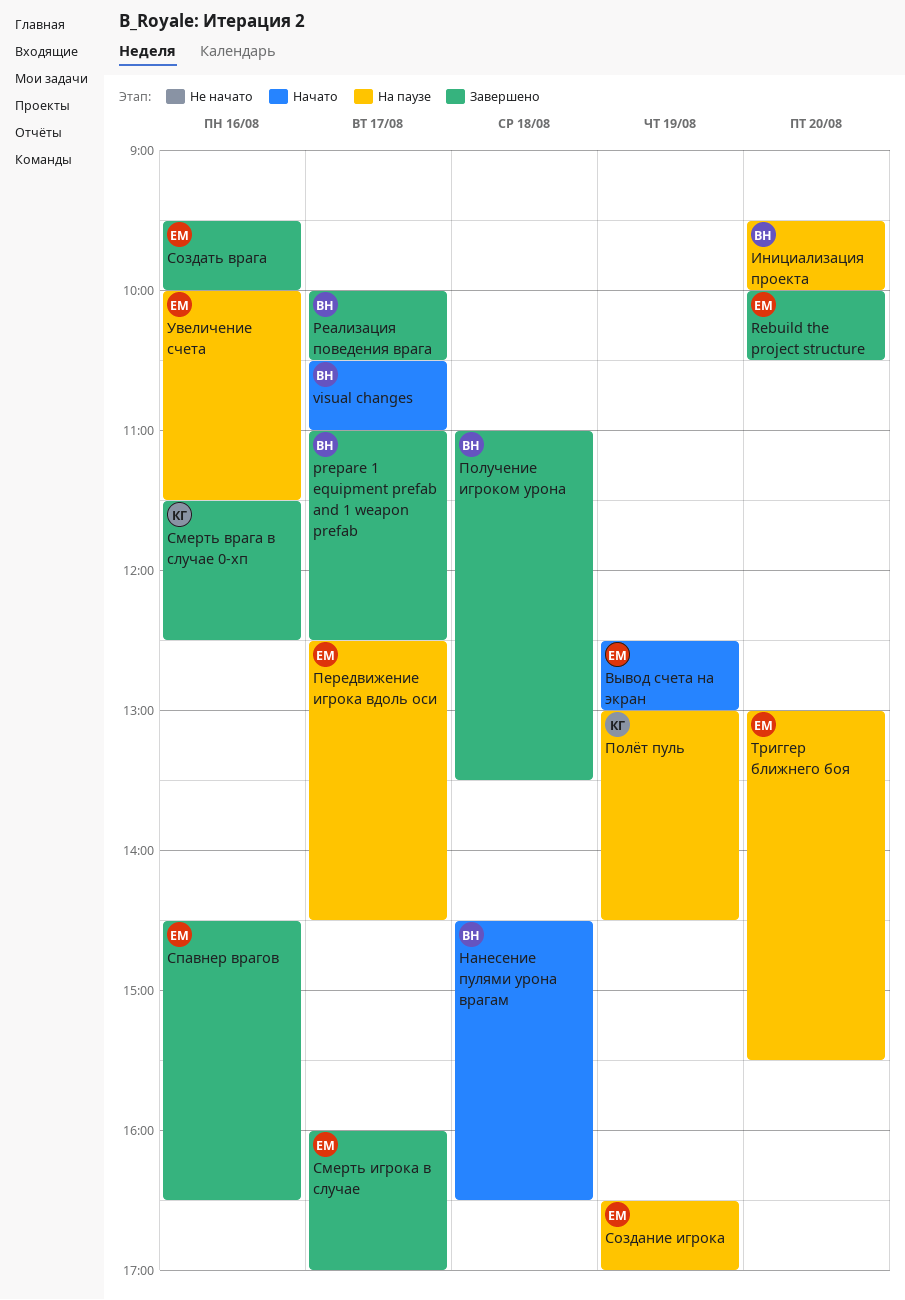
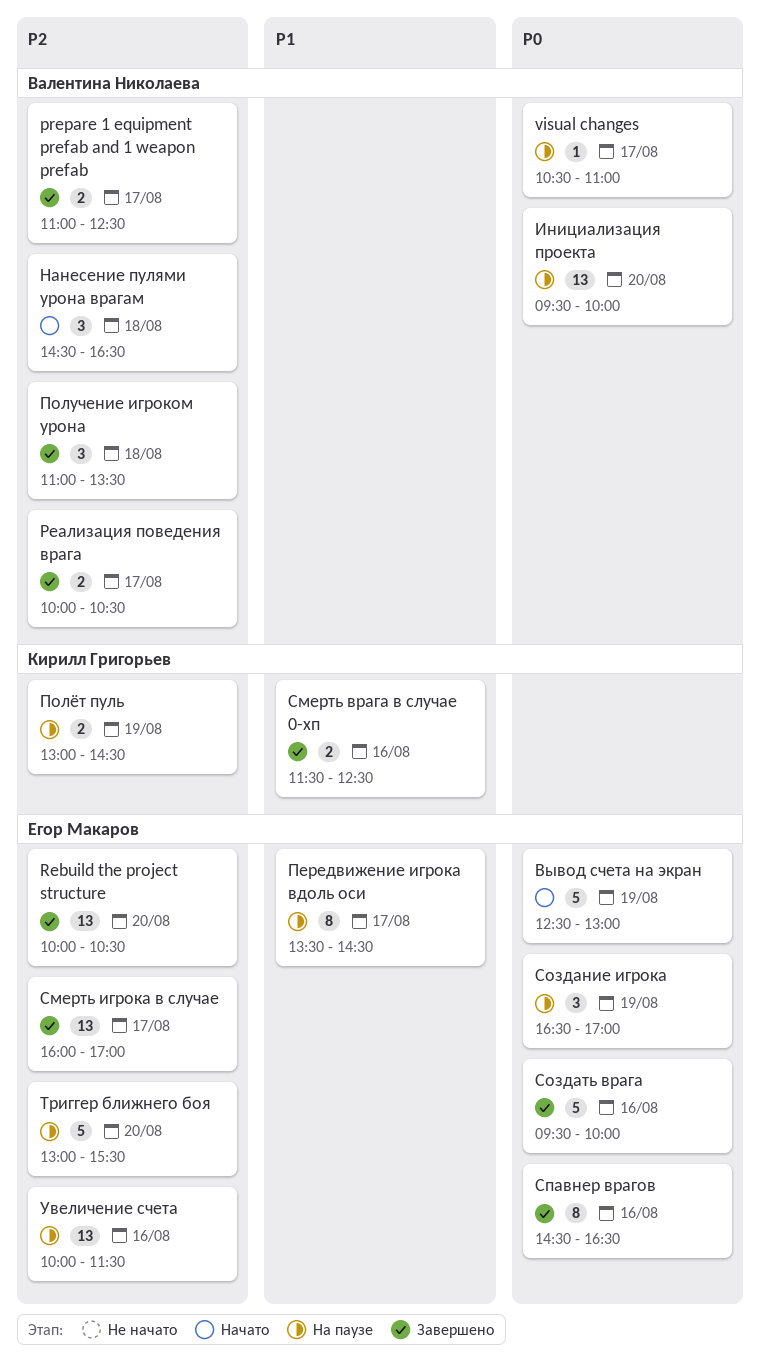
visual changes, status: Начато -> На паузе
Передвижение игрока вдоль оси, begins: 12:30 -> 13:30

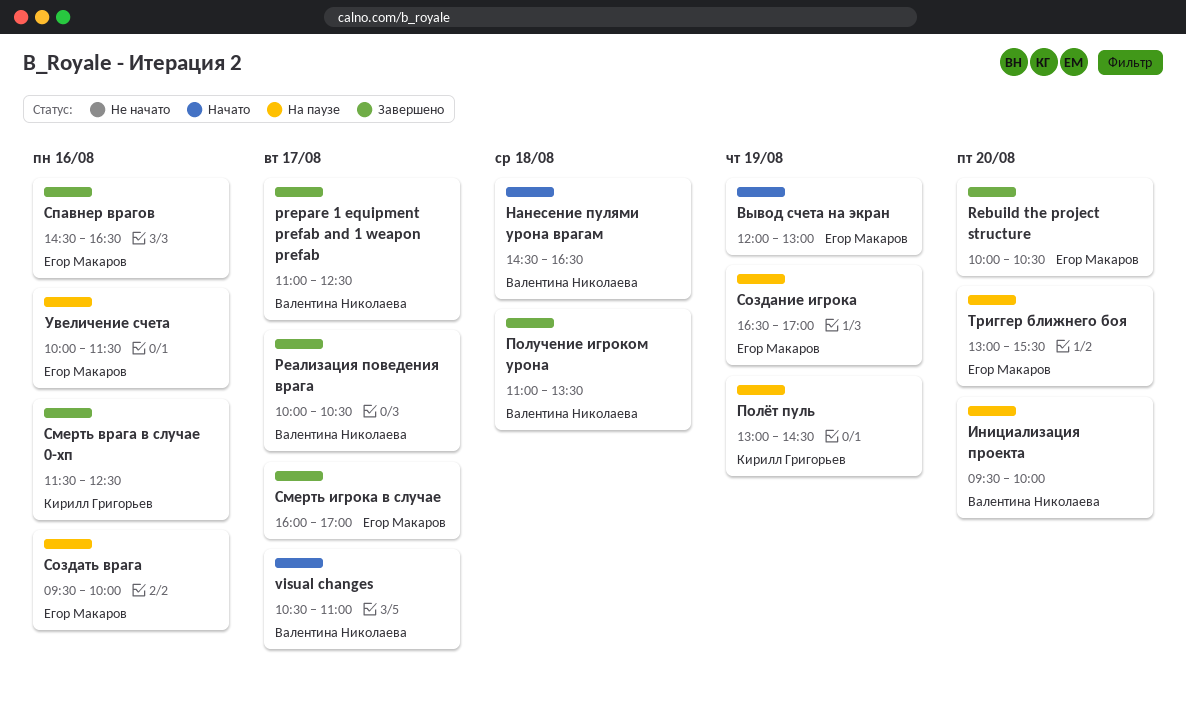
visual changes, status: На паузе -> Начато
Вывод счета на экран, begins: 12:30 -> 12:00
Передвижение игрока вдоль оси: present -> none
Создать врага, status: Завершено -> На паузе

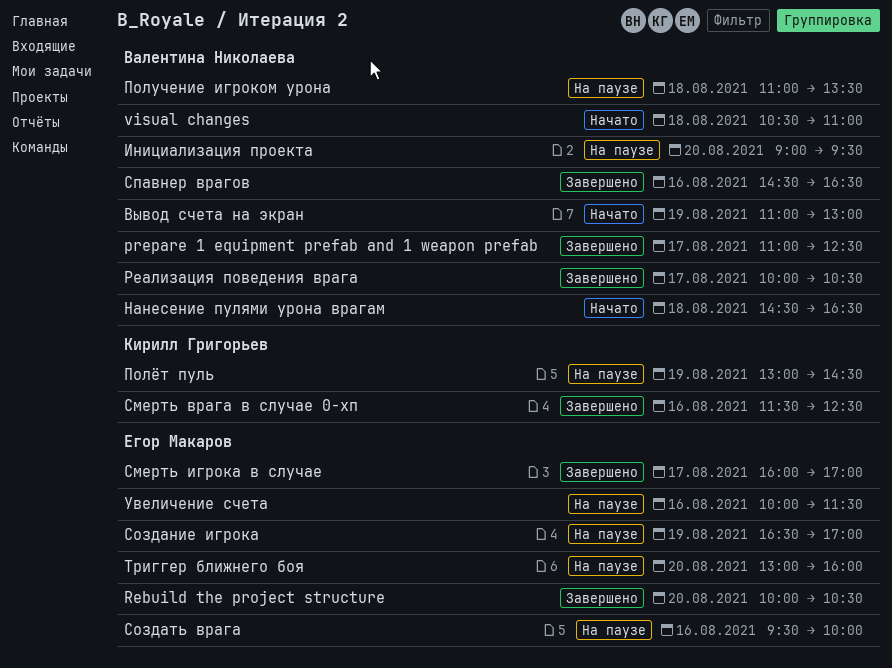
visual changes, day: Aug 17 -> Aug 18
Вывод счета на экран, owner: Егор Макаров -> Валентина Николаева
Вывод счета на экран, begins: 12:00 -> 11:00
Инициализация проекта, begins: 09:30 -> 09:00
Инициализация проекта, ends: 10:00 -> 09:30
Получение игроком урона, status: Завершено -> На паузе
Спавнер врагов, owner: Егор Макаров -> Валентина Николаева
Триггер ближнего боя, ends: 15:30 -> 16:00

